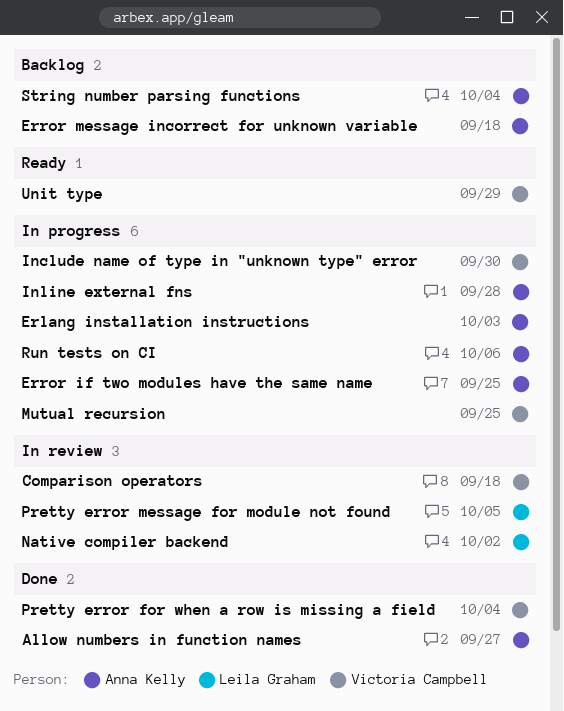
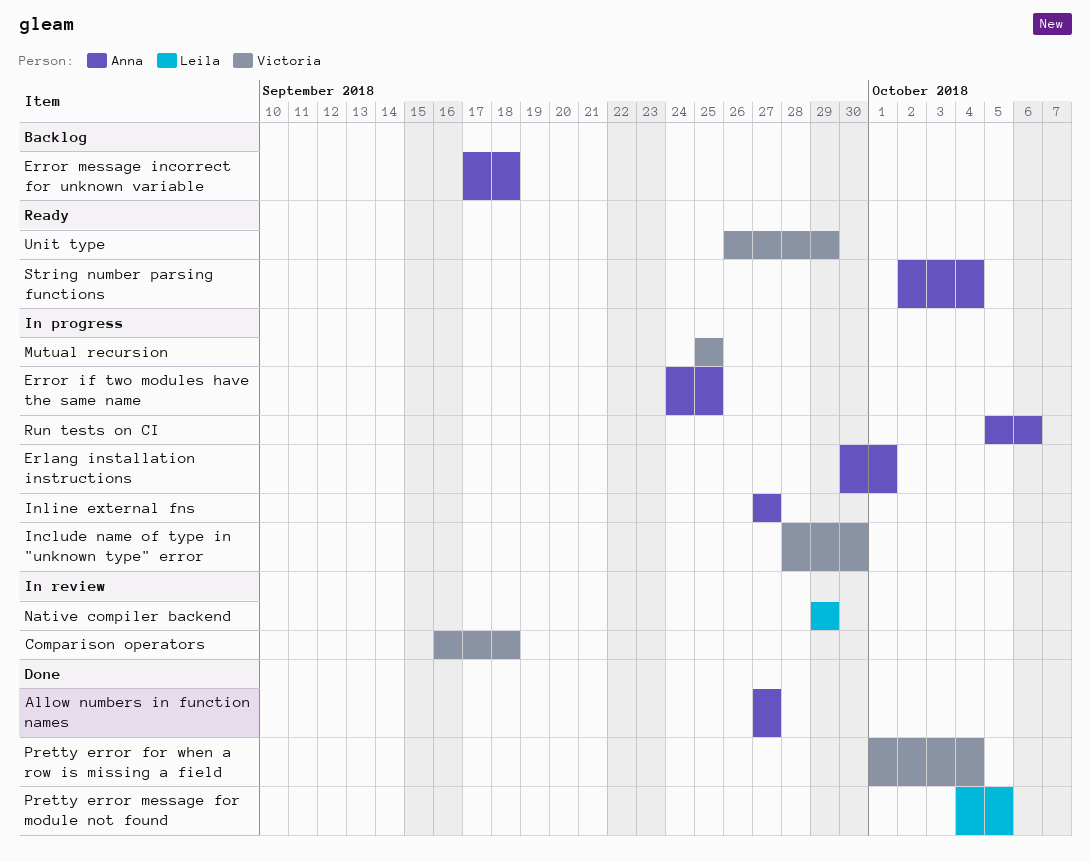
Erlang installation instructions, due: Oct 3 -> Oct 1
Inline external fns, due: Sep 28 -> Sep 27
Native compiler backend, due: Oct 2 -> Sep 29
Pretty error message for module not found, status: In review -> Done
String number parsing functions, status: Backlog -> Ready

